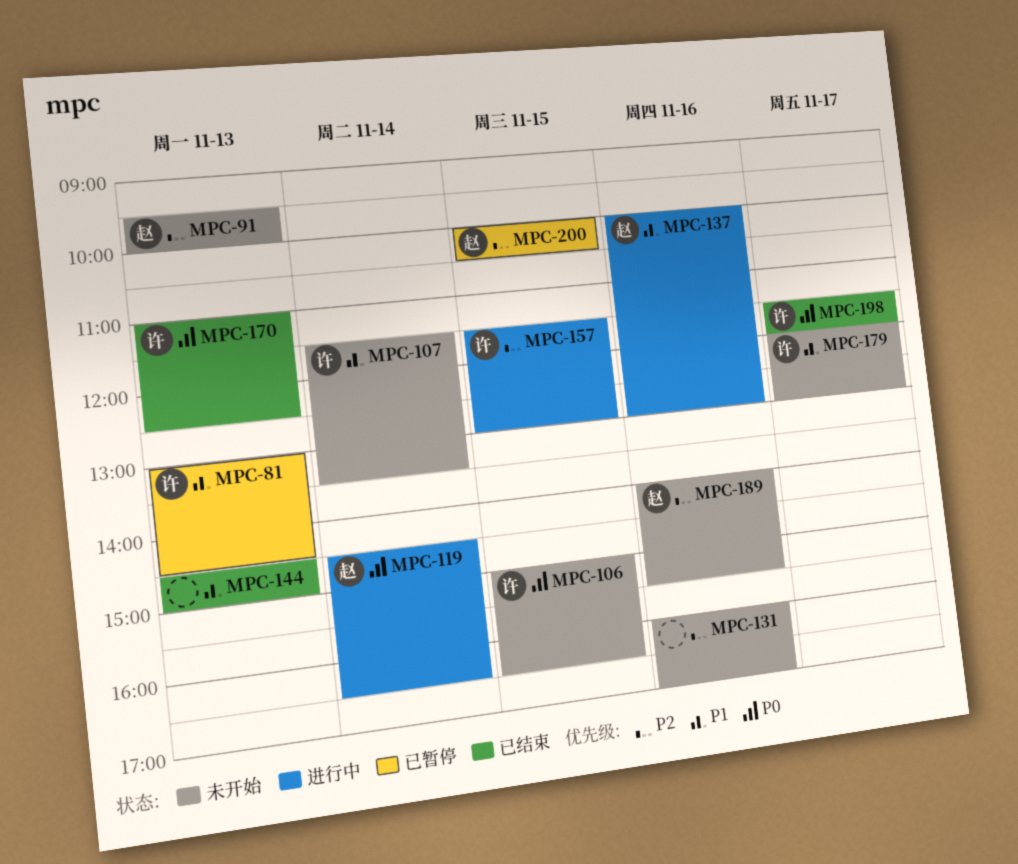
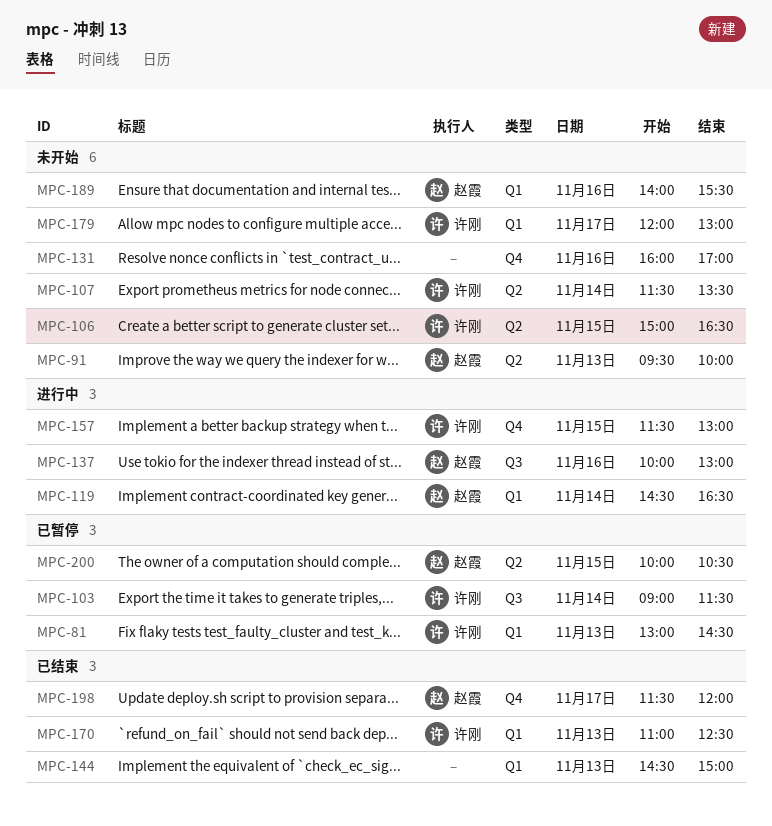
MPC-103: none -> present
MPC-198, owner: 许刚 -> 赵霞

